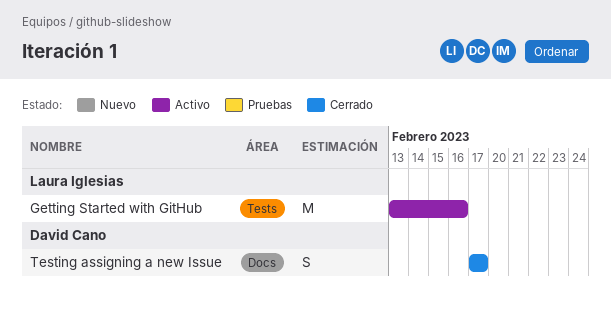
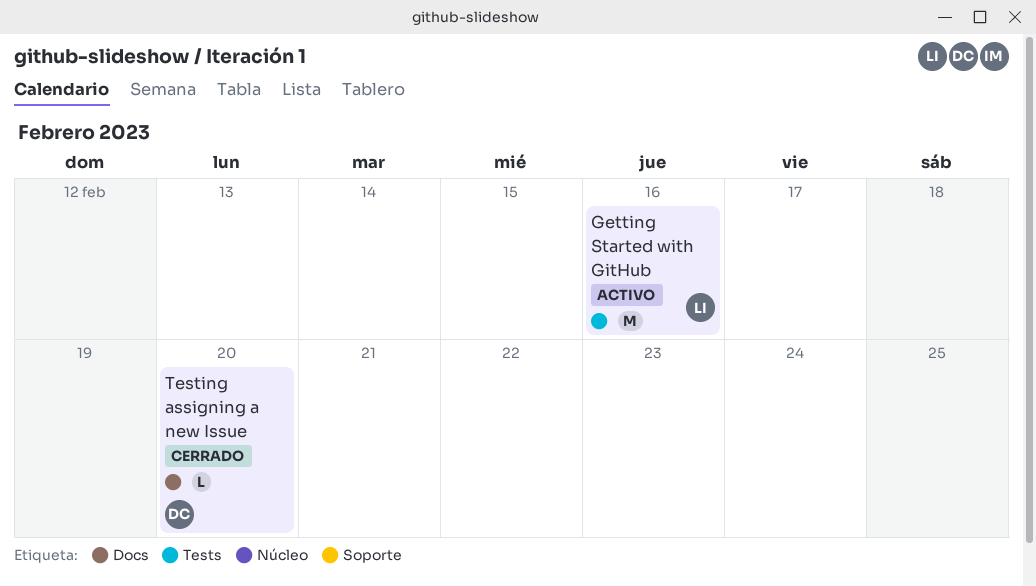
Testing assigning a new Issue, estimate: S -> L
Testing assigning a new Issue, due: Feb 17 -> Feb 20

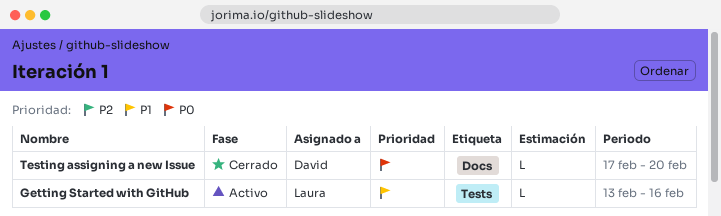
Getting Started with GitHub, estimate: M -> L

